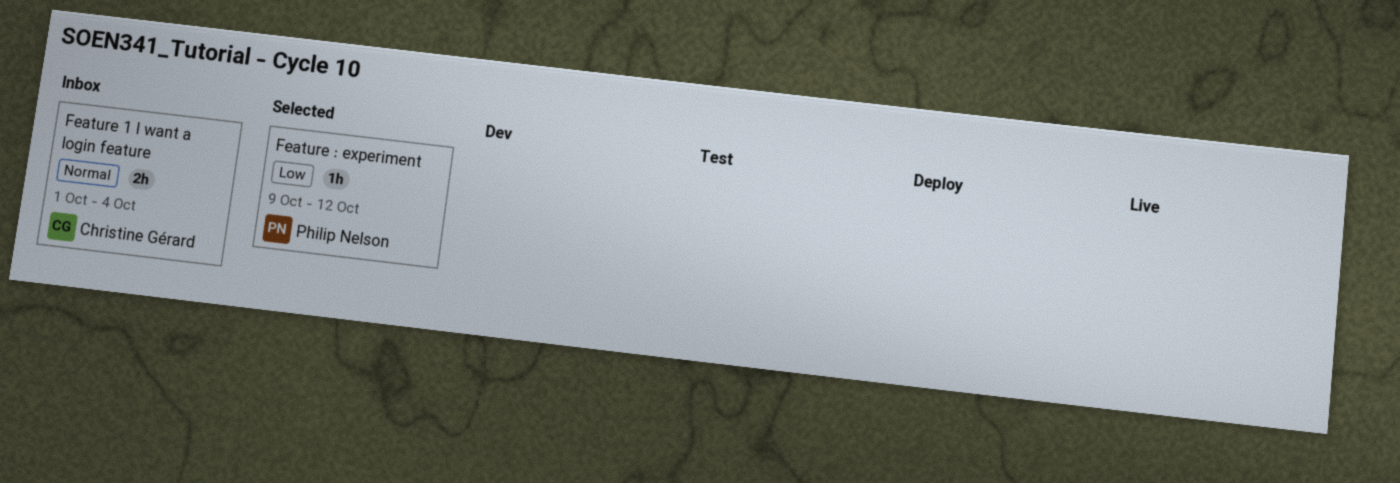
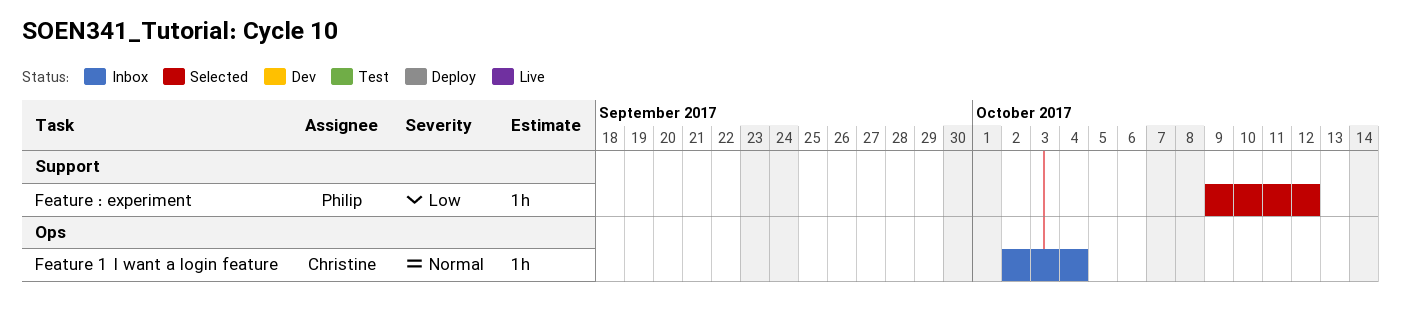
Feature 1 I want a login feature, estimate: 2h -> 1h
Feature 1 I want a login feature, start: Oct 1 -> Oct 2

